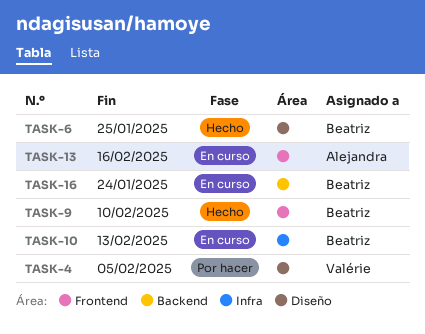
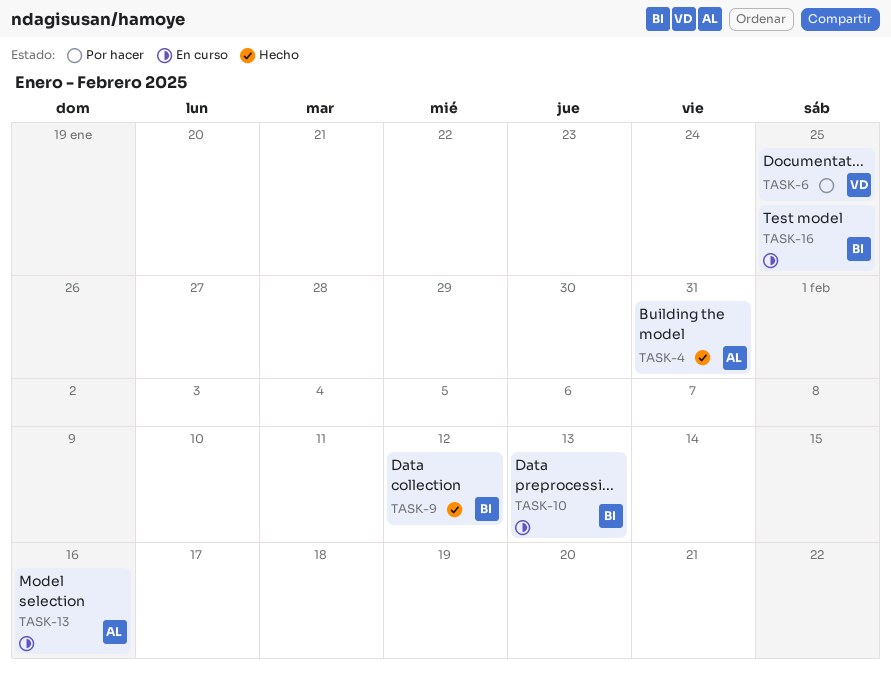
TASK-4, status: Por hacer -> Hecho
TASK-4, owner: Valérie -> Alejandra
TASK-4, due: Feb 5 -> Jan 31
TASK-6, status: Hecho -> Por hacer
TASK-6, owner: Beatriz -> Valérie
TASK-9, due: Feb 10 -> Feb 12
TASK-16, due: Jan 24 -> Jan 25

